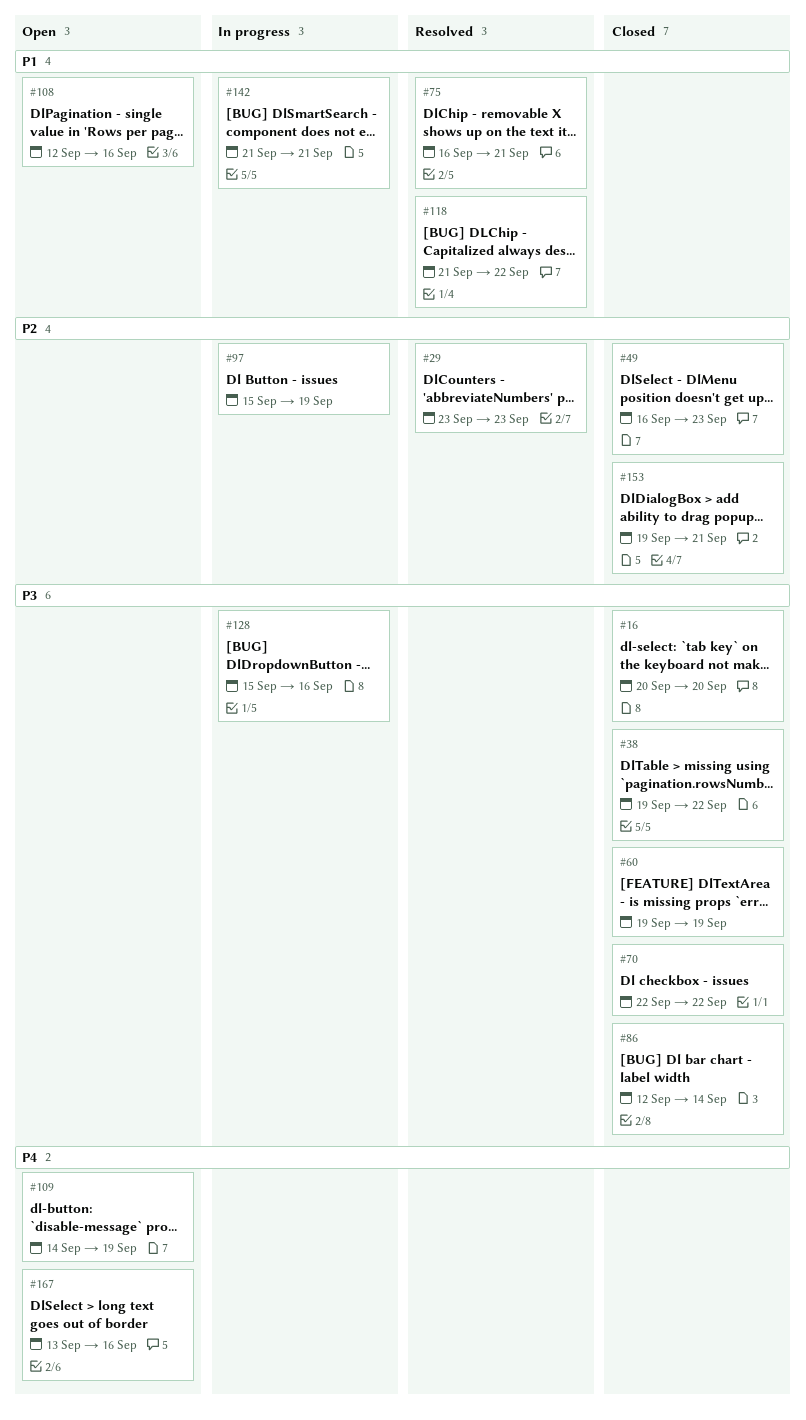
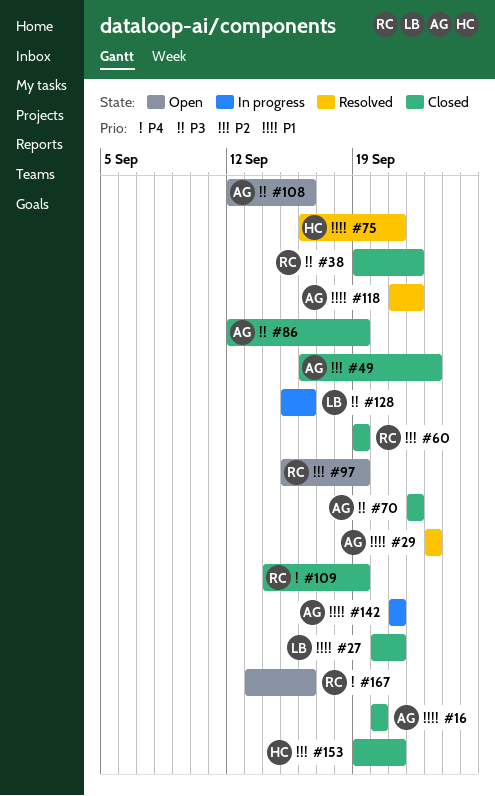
#16, priority: P3 -> P1
#27: none -> present
#29, priority: P2 -> P1
#60, priority: P3 -> P2
#86, due: Sep 14 -> Sep 19
#97, status: In progress -> Open
#108, priority: P1 -> P3
#109, status: Open -> Closed

